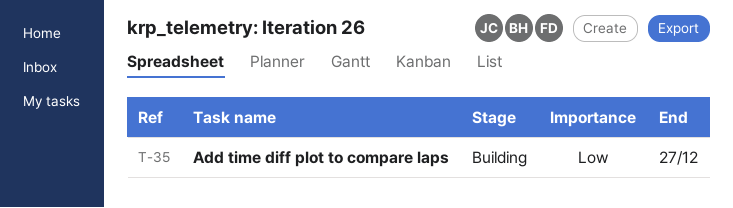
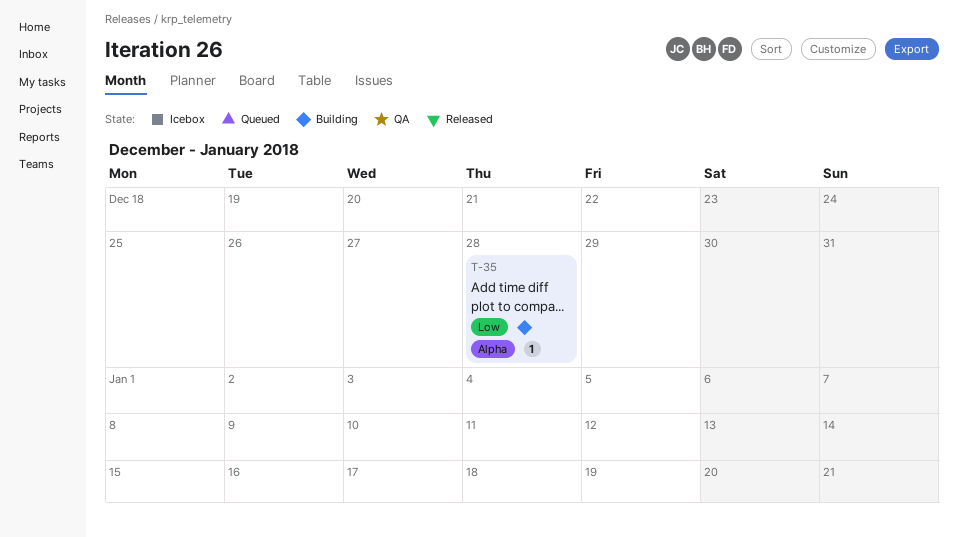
T-35, due: Dec 27 -> Dec 28

